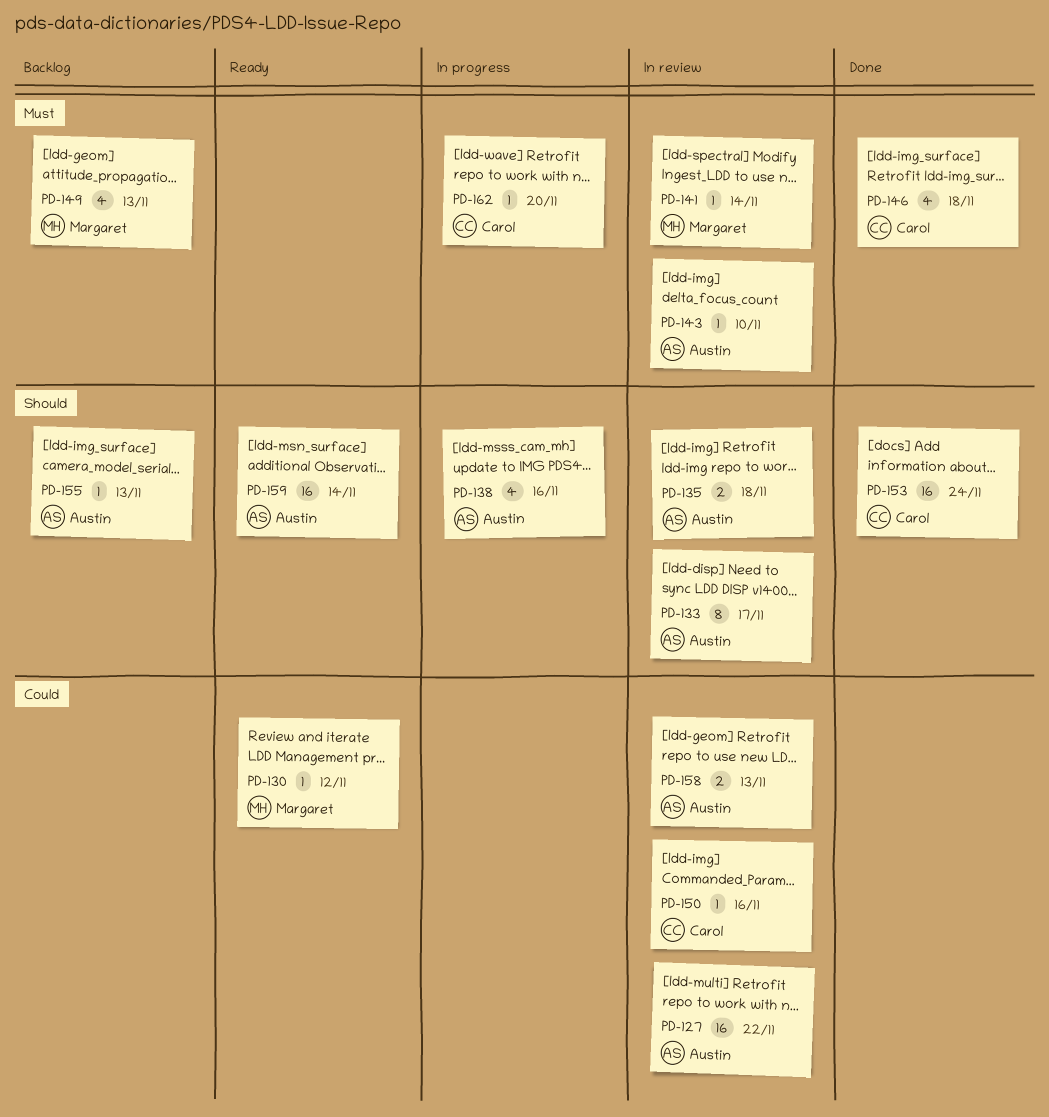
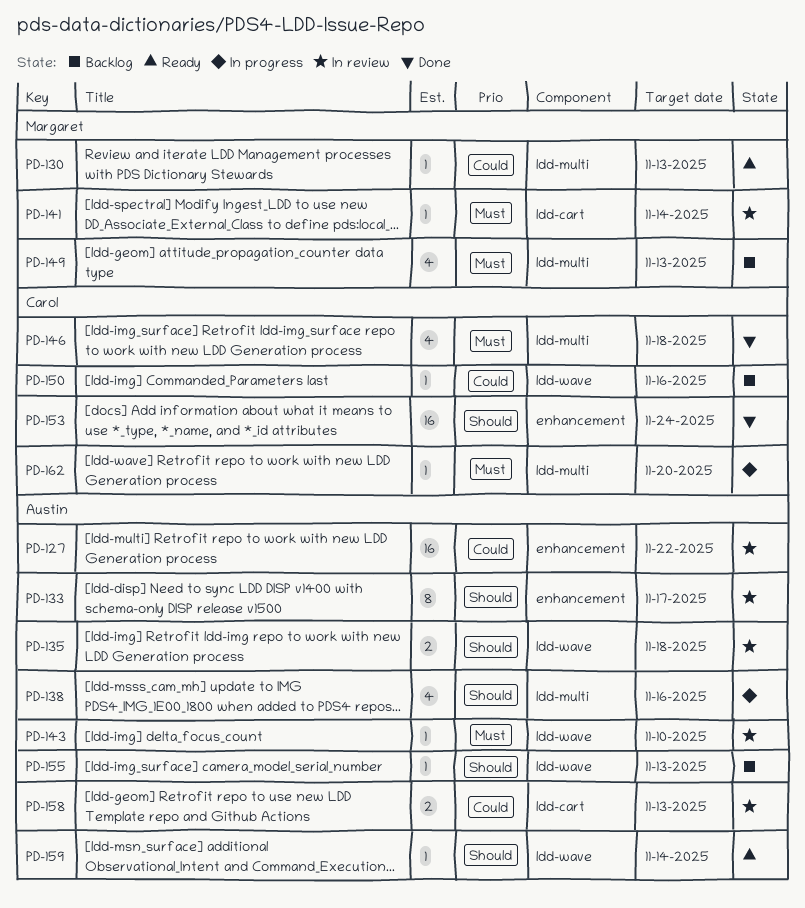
PD-130, due: Nov 12 -> Nov 13
PD-150, status: In review -> Backlog
PD-159, estimate: 16 -> 1

